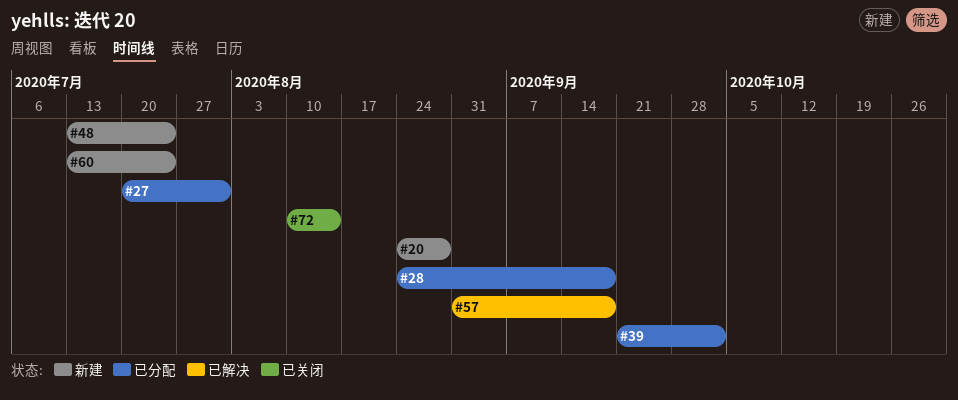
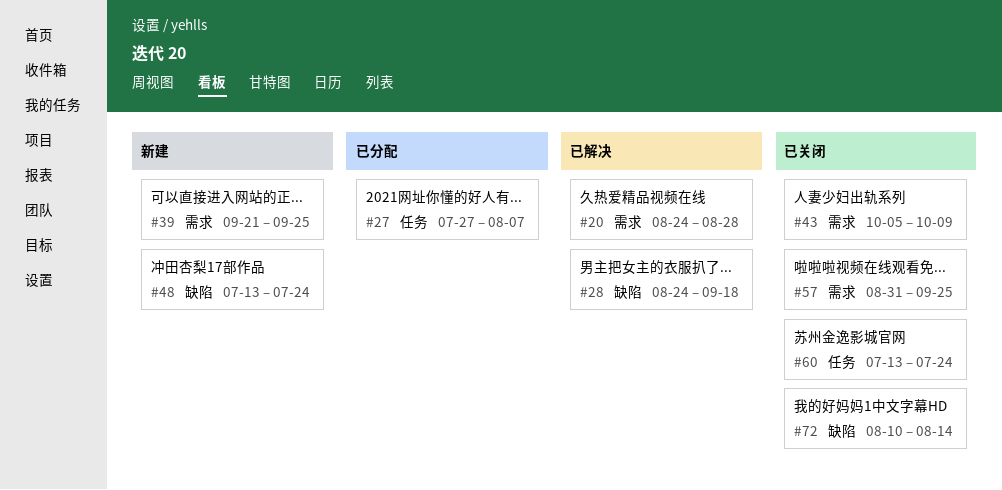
#20, status: 新建 -> 已解决
#27, start: Jul 20 -> Jul 27
#27, due: Jul 31 -> Aug 7
#28, status: 已分配 -> 已解决
#39, status: 已分配 -> 新建
#39, due: Oct 2 -> Sep 25
#43: none -> present
#57, status: 已解决 -> 已关闭
#57, due: Sep 18 -> Sep 25
#60, status: 新建 -> 已关闭

